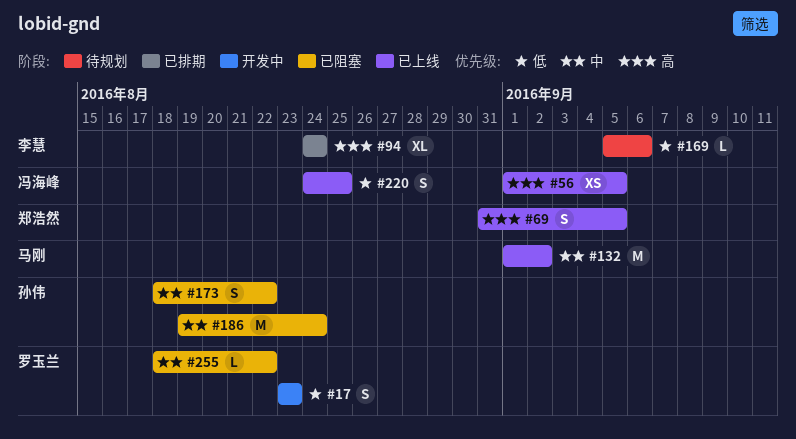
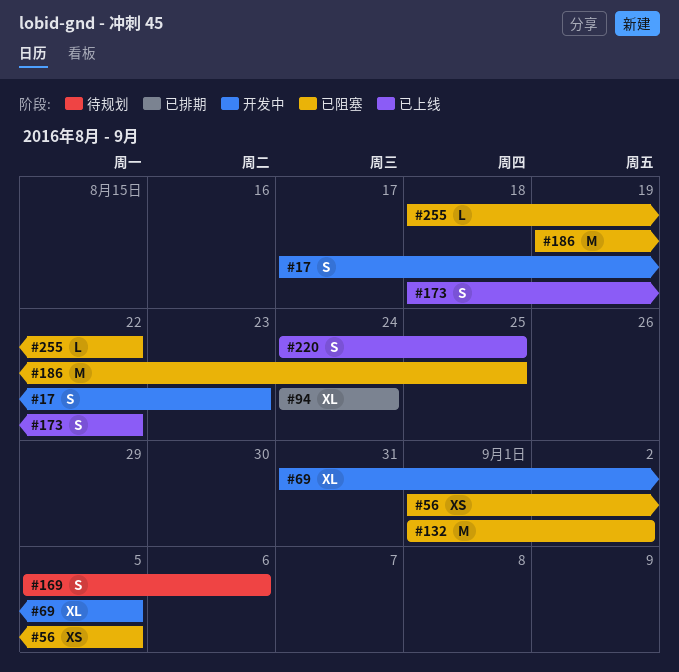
#17, start: Aug 23 -> Aug 17
#56, status: 已上线 -> 已阻塞
#69, status: 已上线 -> 开发中
#69, estimate: S -> XL
#132, status: 已上线 -> 已阻塞
#169, estimate: L -> S
#173, status: 已阻塞 -> 已上线
#186, due: Aug 24 -> Aug 25

